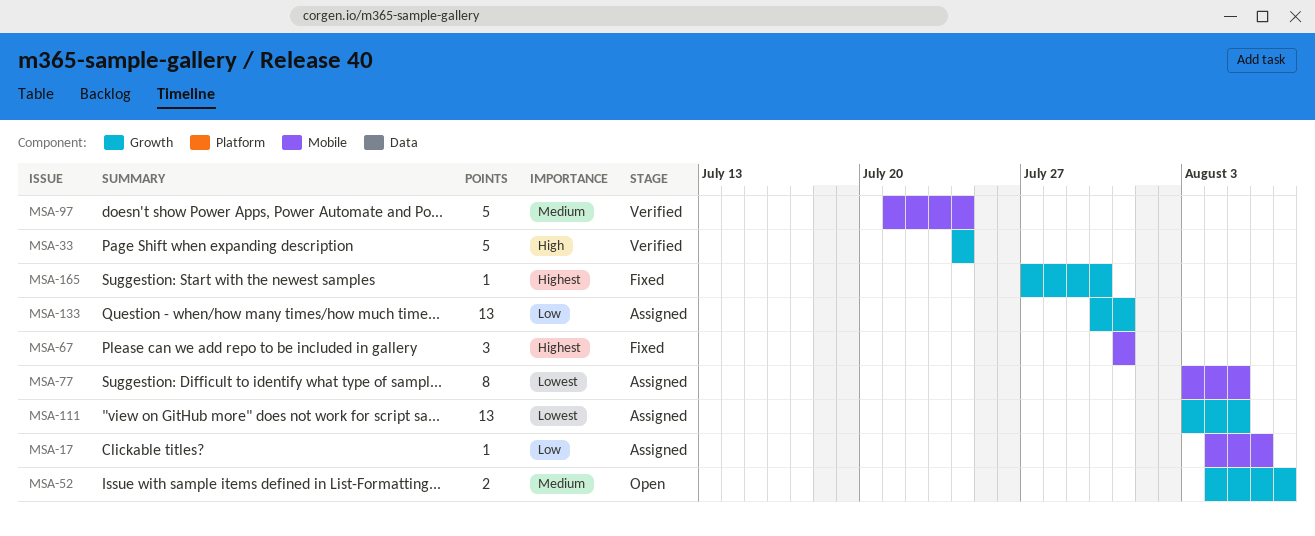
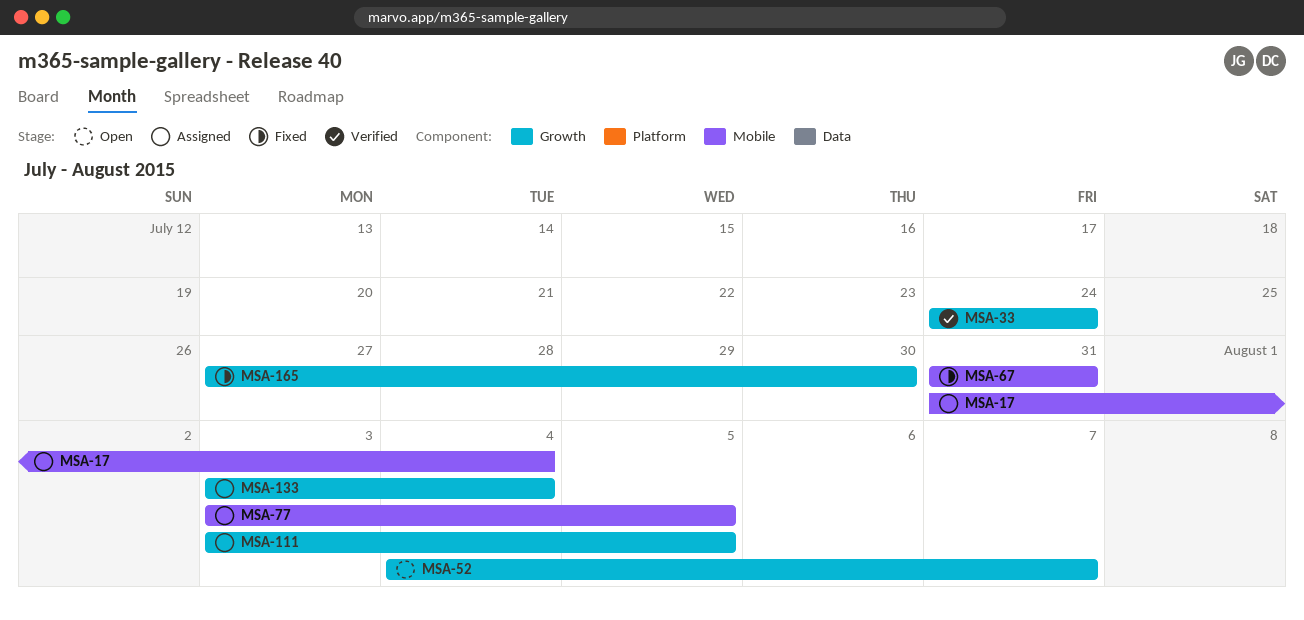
MSA-17, start: Aug 4 -> Jul 31
MSA-17, due: Aug 6 -> Aug 4
MSA-97: present -> none
MSA-133, start: Jul 30 -> Aug 3
MSA-133, due: Jul 31 -> Aug 4

